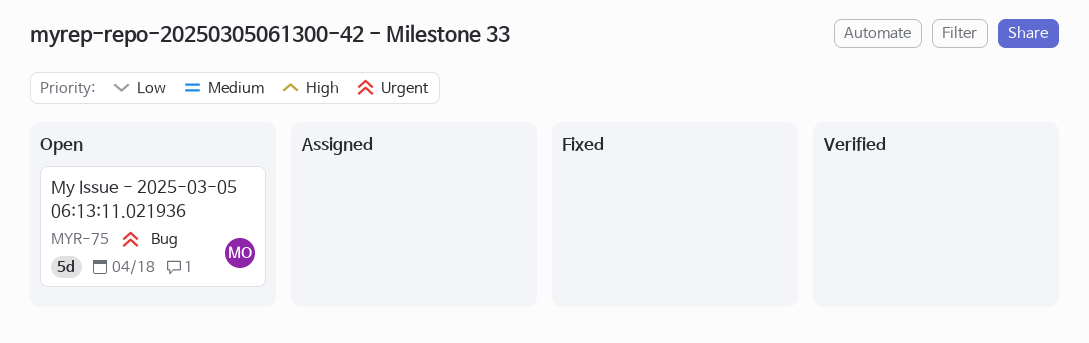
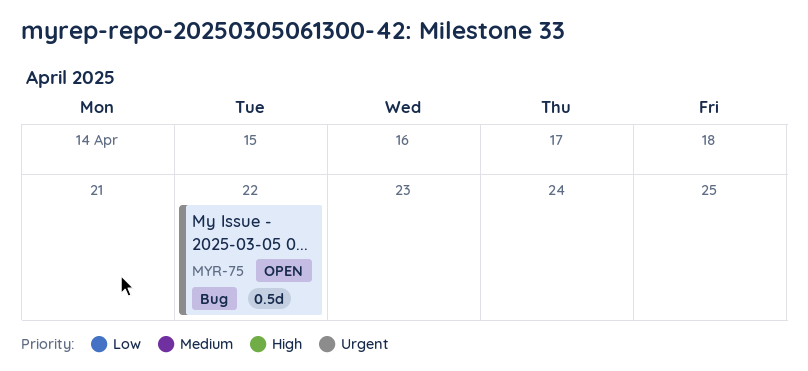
MYR-75, estimate: 5d -> 0.5d
MYR-75, due: Apr 18 -> Apr 22

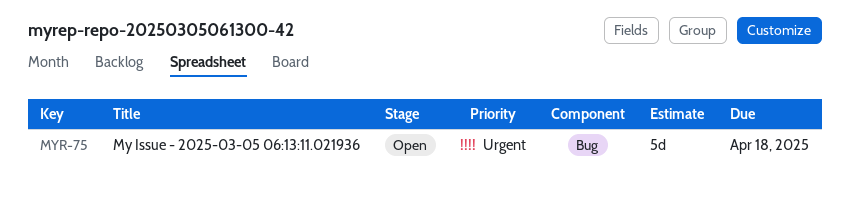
MYR-75, estimate: 0.5d -> 5d
MYR-75, due: Apr 22 -> Apr 18

